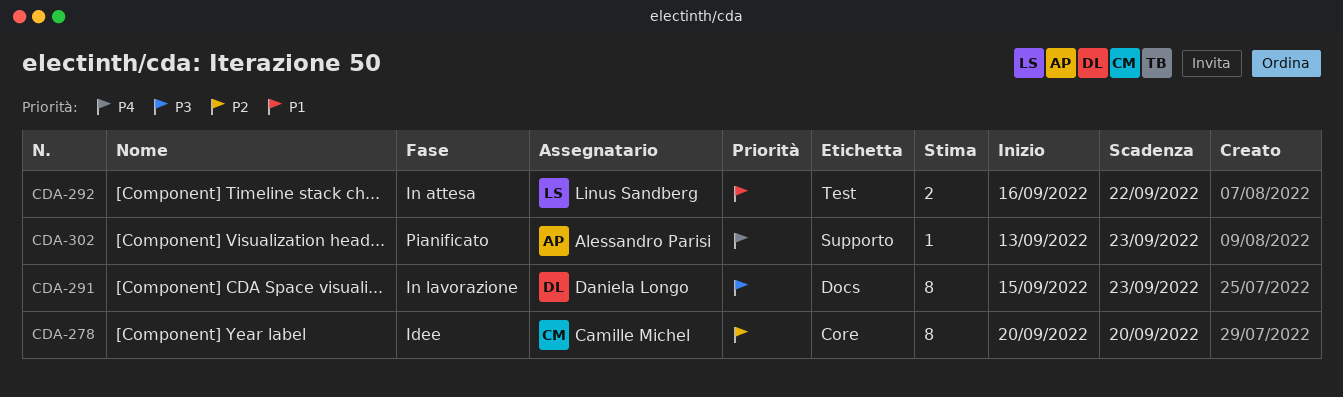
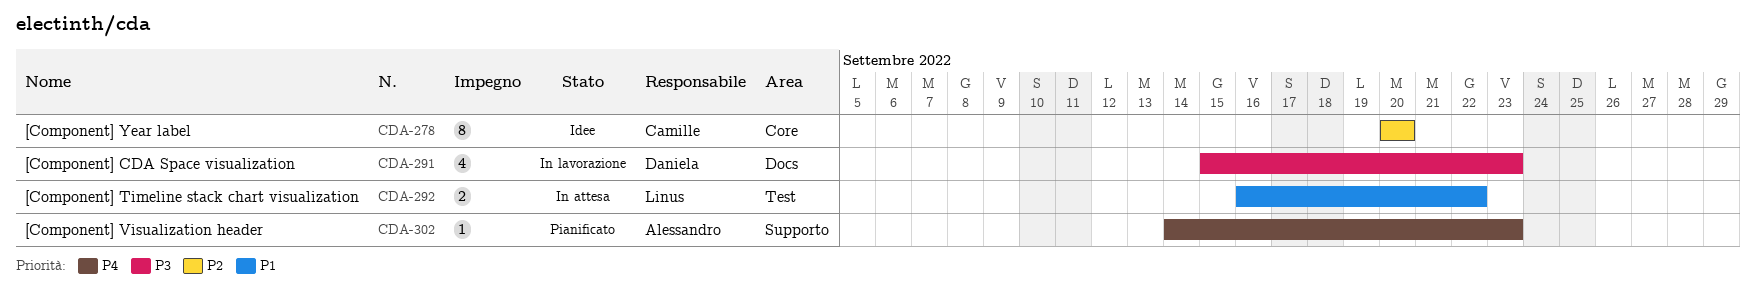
CDA-291, estimate: 8 -> 4
CDA-302, start: Sep 13 -> Sep 14

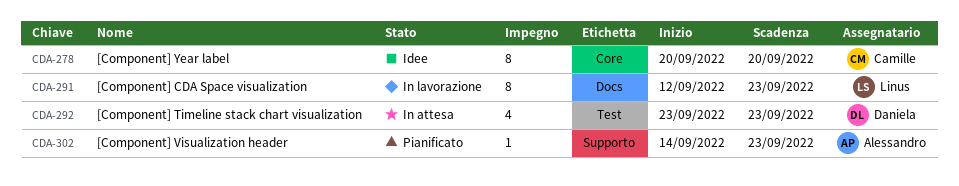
CDA-291, owner: Daniela -> Linus
CDA-291, estimate: 4 -> 8
CDA-291, start: Sep 15 -> Sep 12
CDA-292, owner: Linus -> Daniela
CDA-292, estimate: 2 -> 4
CDA-292, start: Sep 16 -> Sep 23
CDA-292, due: Sep 22 -> Sep 23

